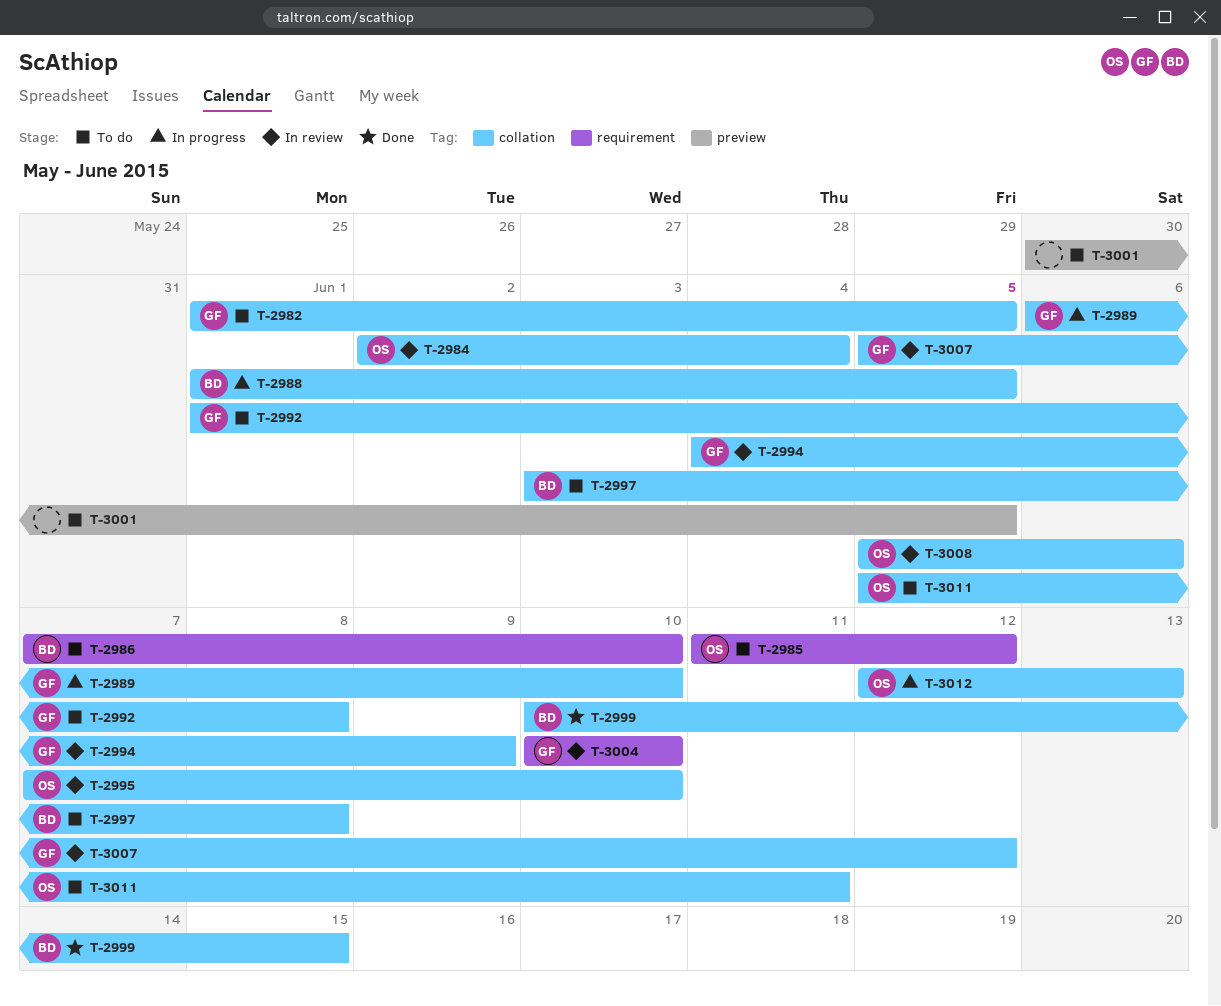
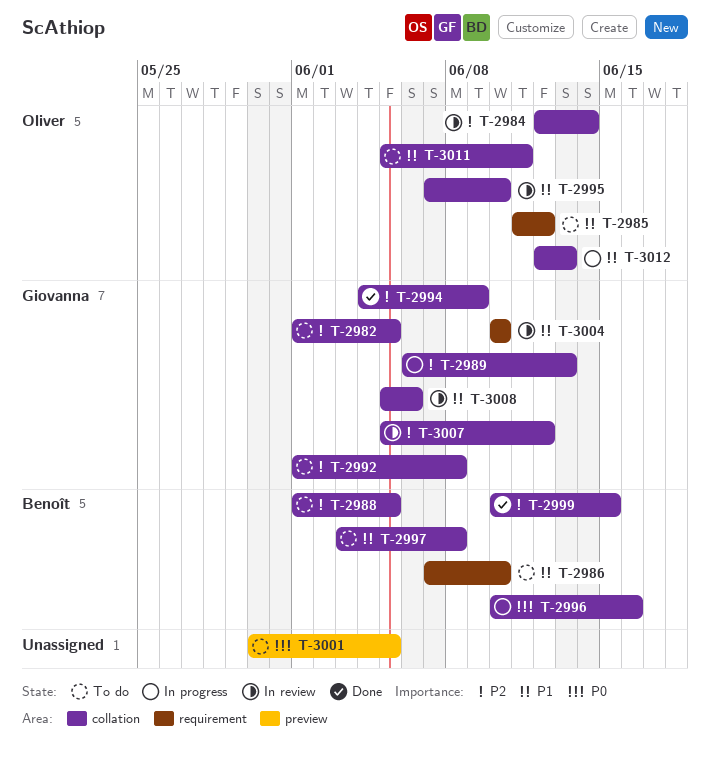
T-2984, start: Jun 2 -> Jun 12
T-2984, due: Jun 4 -> Jun 14
T-2988, status: In progress -> To do
T-2989, due: Jun 10 -> Jun 13
T-2994, status: In review -> Done
T-2996: none -> present
T-3008, owner: Oliver -> Giovanna

